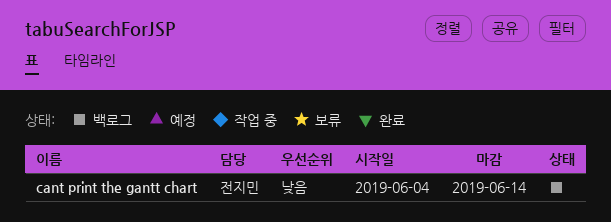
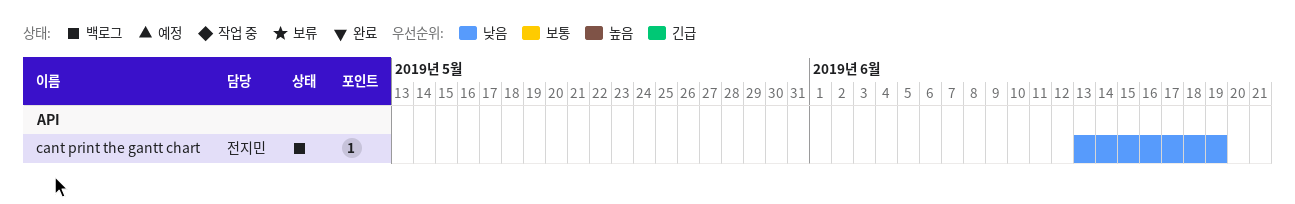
cant print the gantt chart, start: Jun 4 -> Jun 13
cant print the gantt chart, due: Jun 14 -> Jun 19

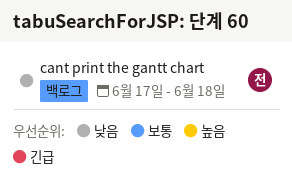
cant print the gantt chart, start: Jun 13 -> Jun 17
cant print the gantt chart, due: Jun 19 -> Jun 18

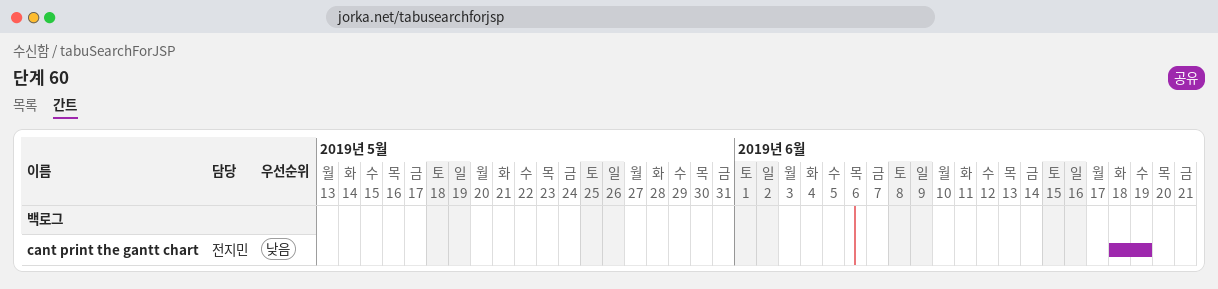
cant print the gantt chart, start: Jun 17 -> Jun 18
cant print the gantt chart, due: Jun 18 -> Jun 19

